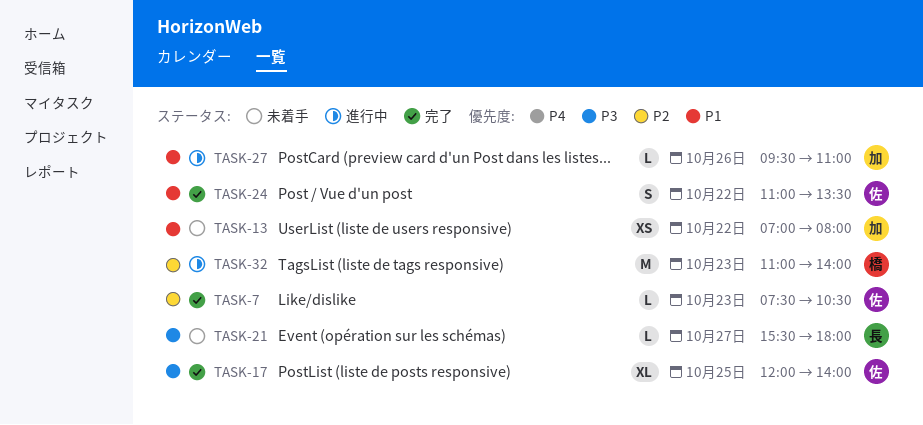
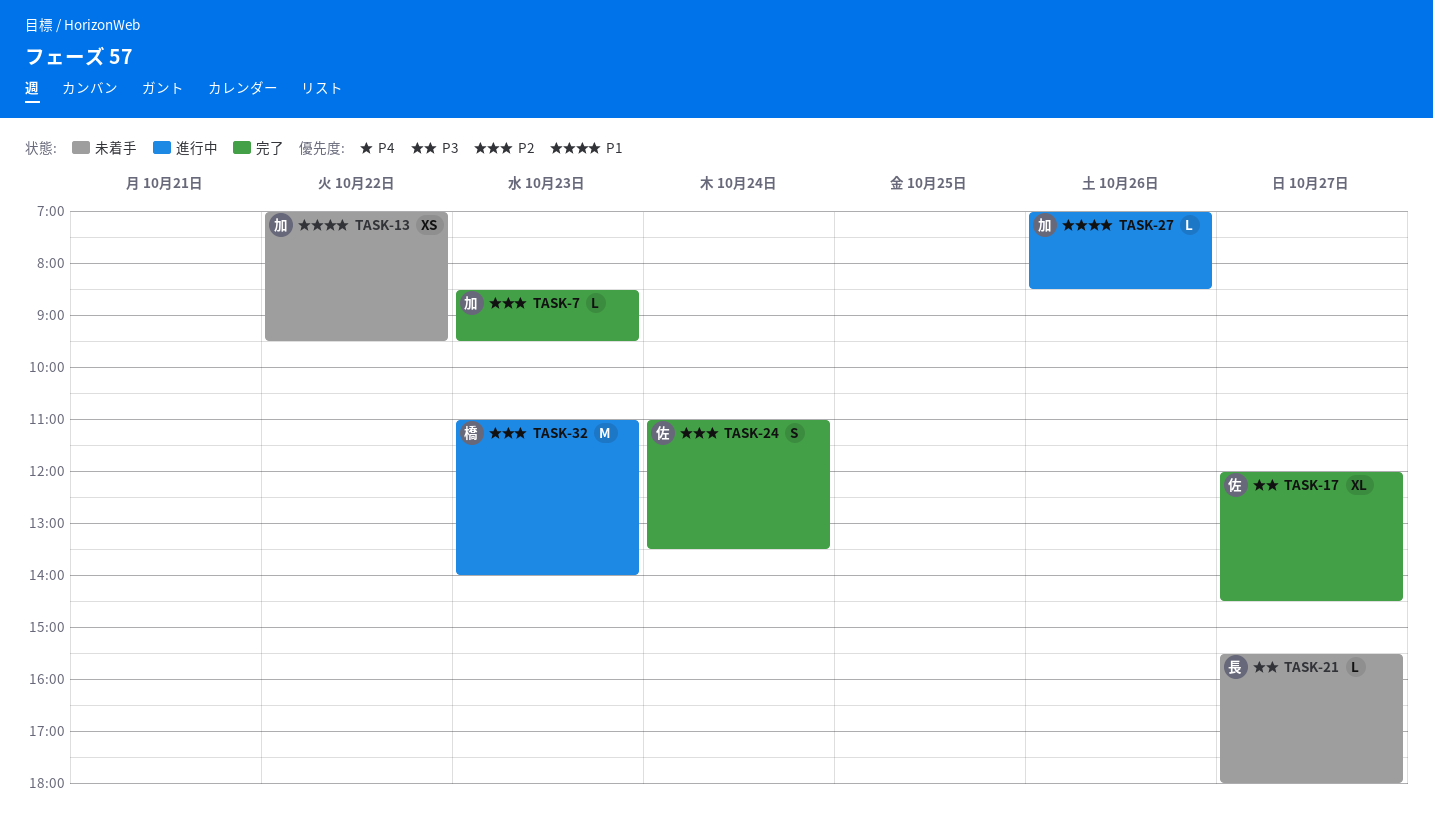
TASK-7, owner: 佐 -> 加
TASK-7, begins: 07:30 -> 08:30
TASK-7, ends: 10:30 -> 09:30
TASK-13, ends: 08:00 -> 09:30
TASK-17, day: Oct 25 -> Oct 27
TASK-17, ends: 14:00 -> 14:30
TASK-24, priority: P1 -> P2
TASK-24, day: Oct 22 -> Oct 24
TASK-27, begins: 09:30 -> 07:00
TASK-27, ends: 11:00 -> 08:30

